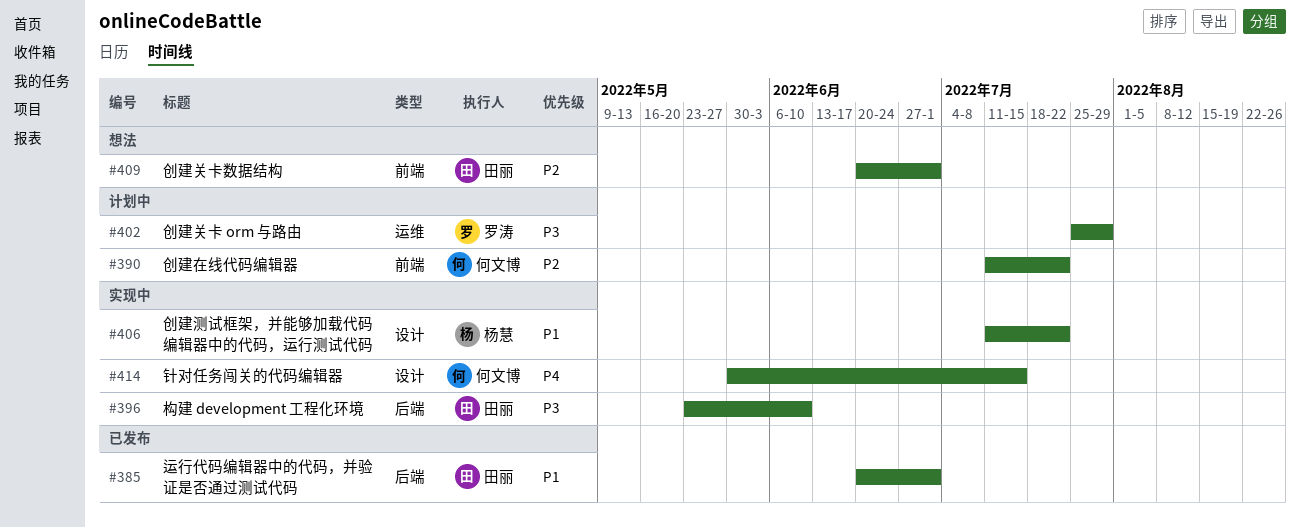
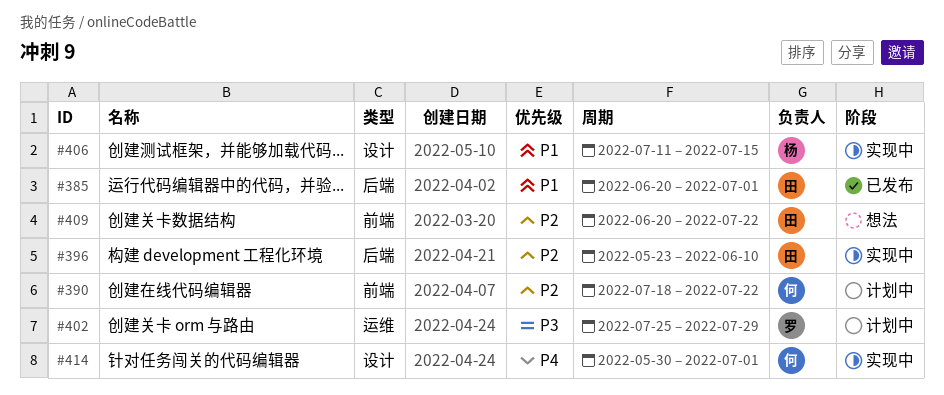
#390, start: Jul 11 -> Jul 18
#396, priority: P3 -> P2
#406, due: Jul 22 -> Jul 15
#409, due: Jul 1 -> Jul 22
#414, due: Jul 15 -> Jul 1

